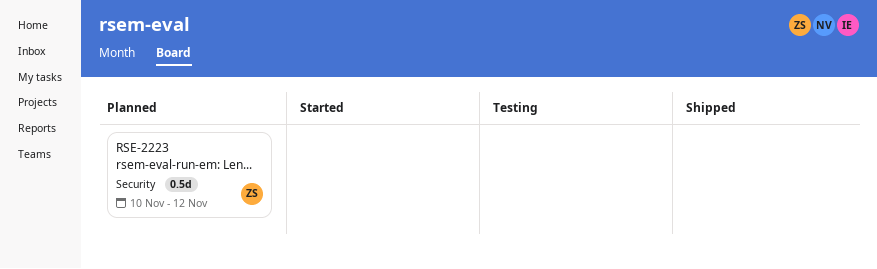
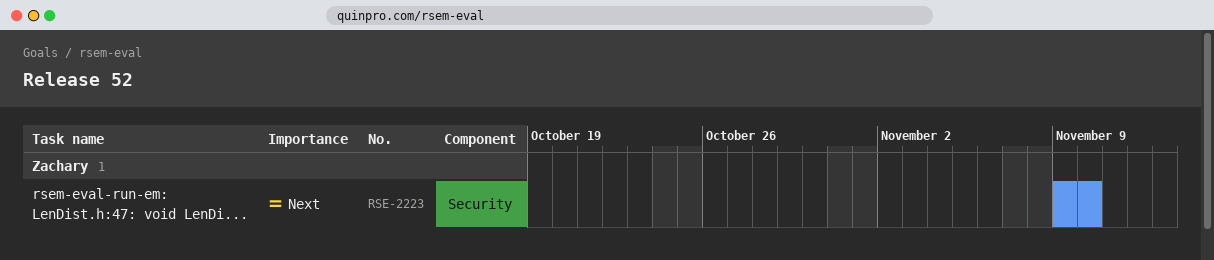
RSE-2223, start: Nov 10 -> Nov 9
RSE-2223, due: Nov 12 -> Nov 10

